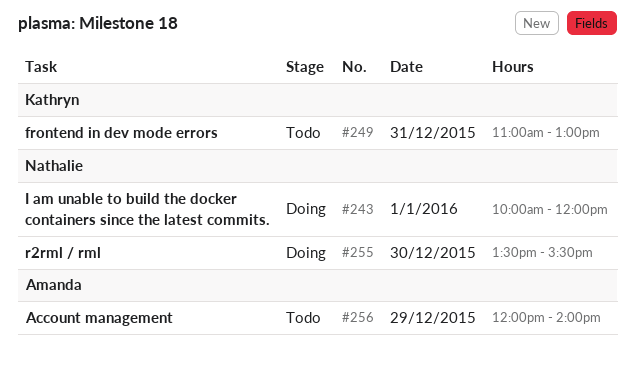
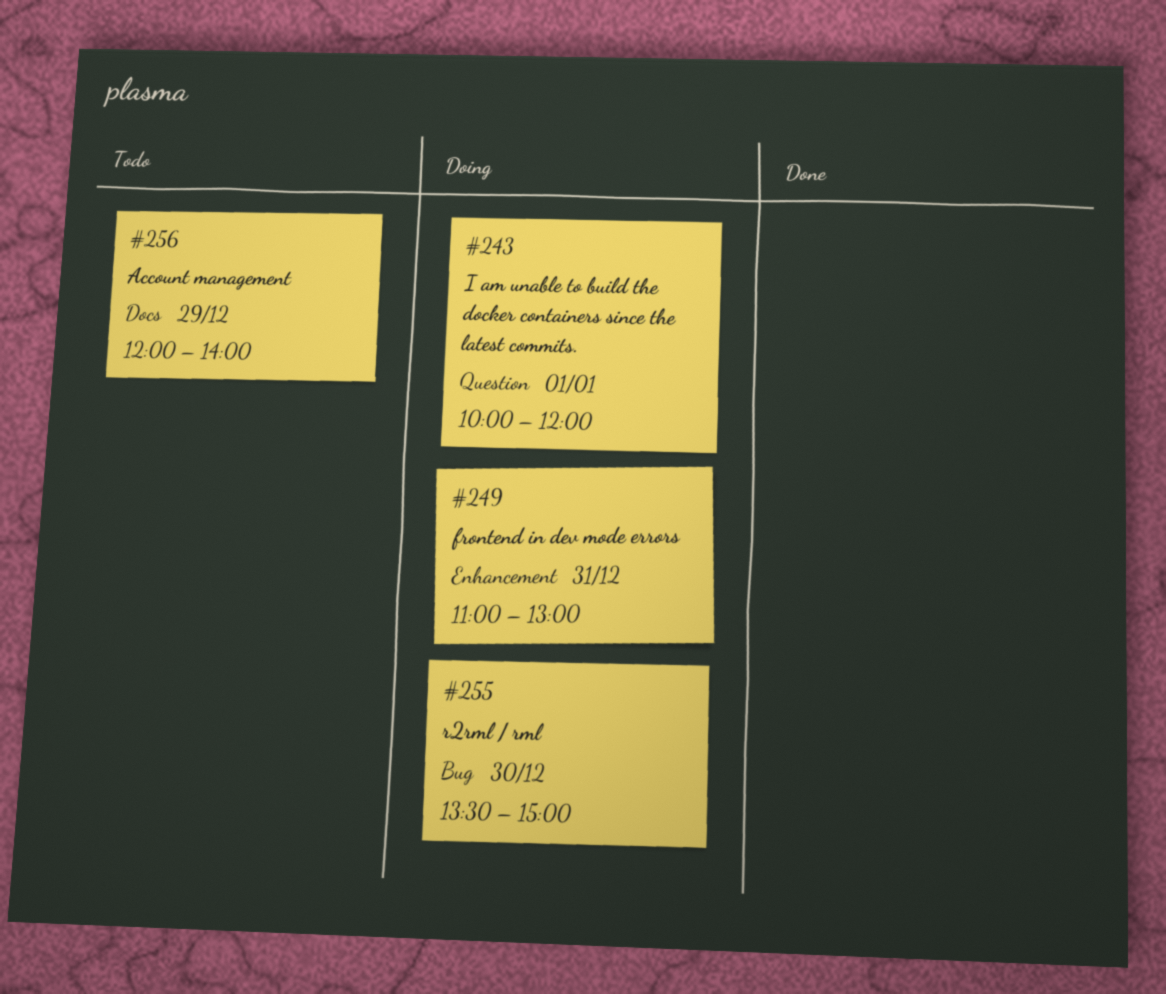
#249, status: Todo -> Doing
#255, ends: 15:30 -> 15:00

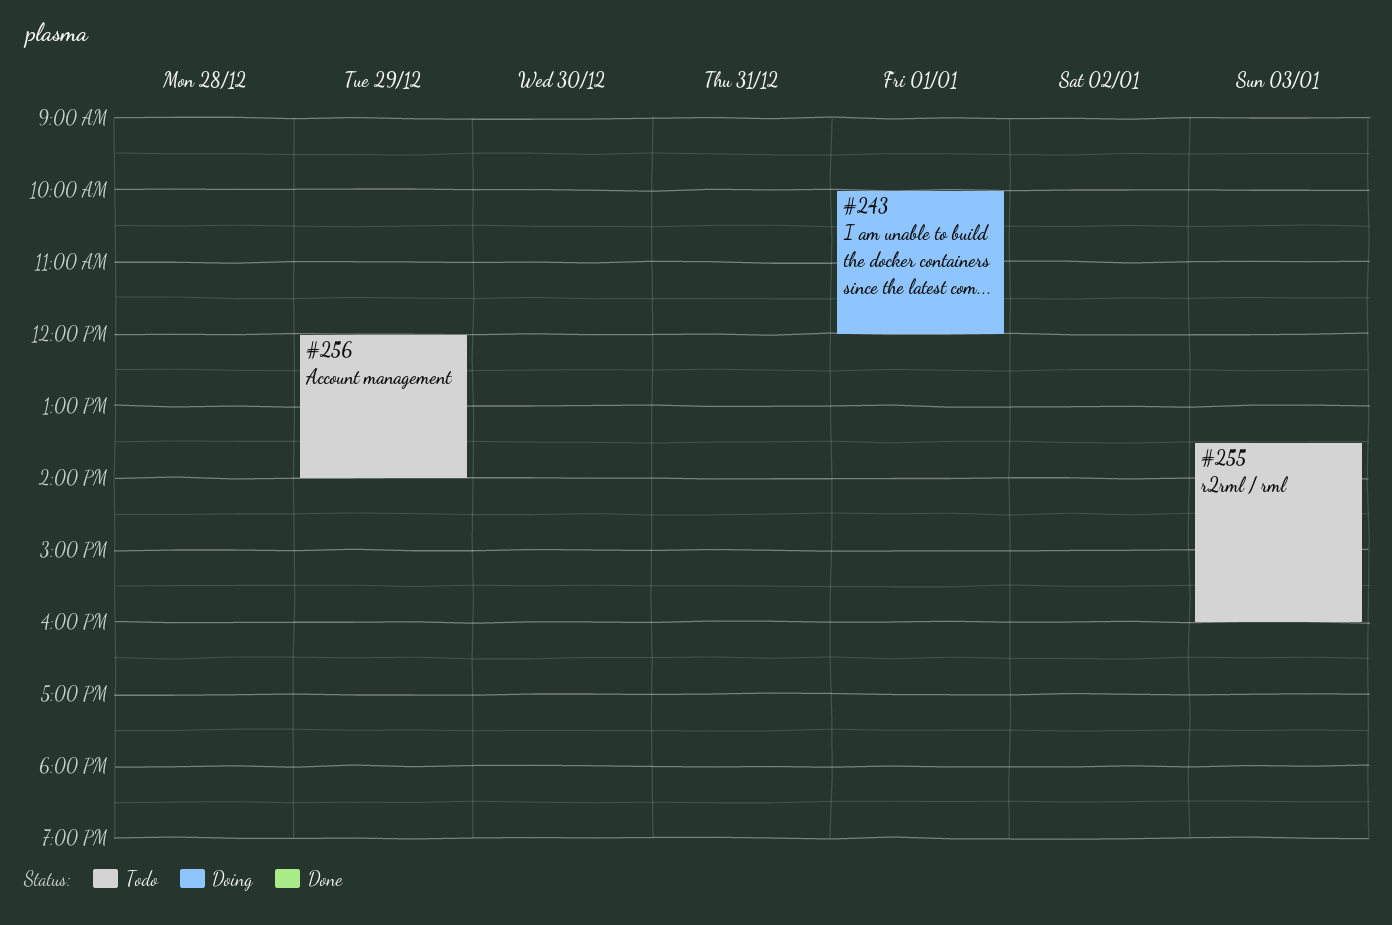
#249: present -> none
#255, status: Doing -> Todo
#255, day: Dec 30 -> Jan 3
#255, ends: 15:00 -> 16:00

